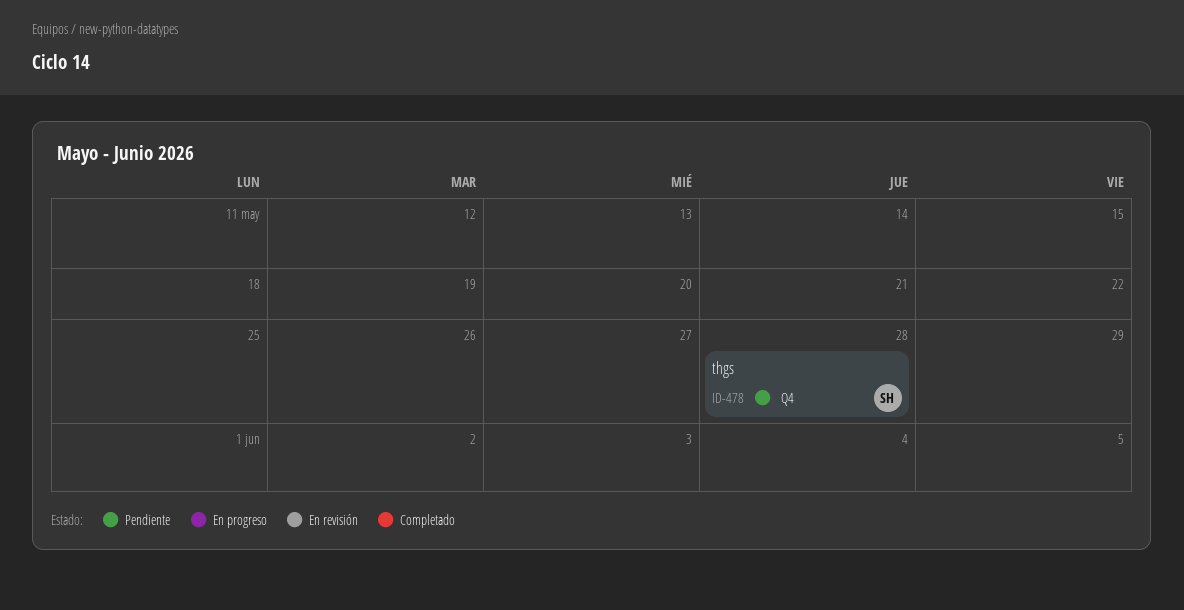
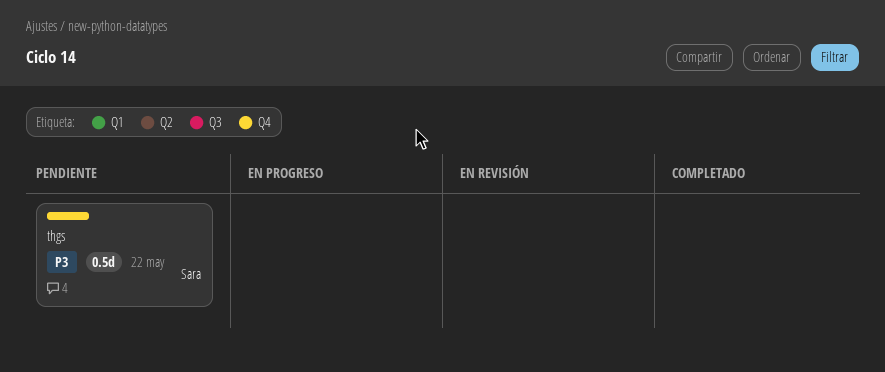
thgs, due: May 28 -> May 22

